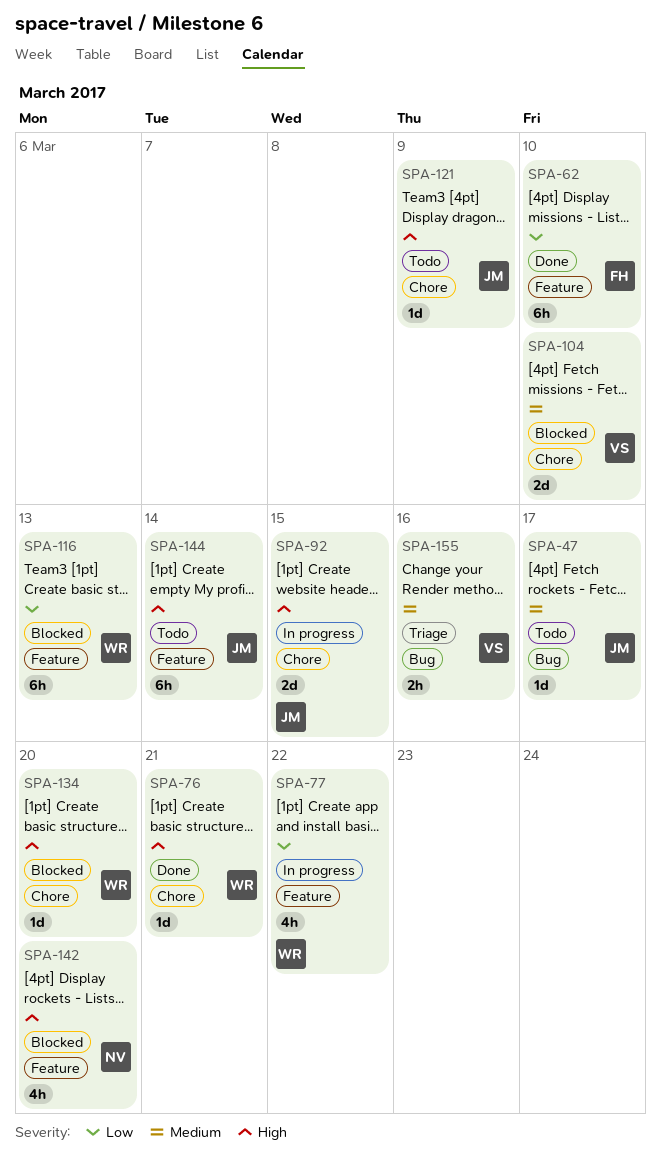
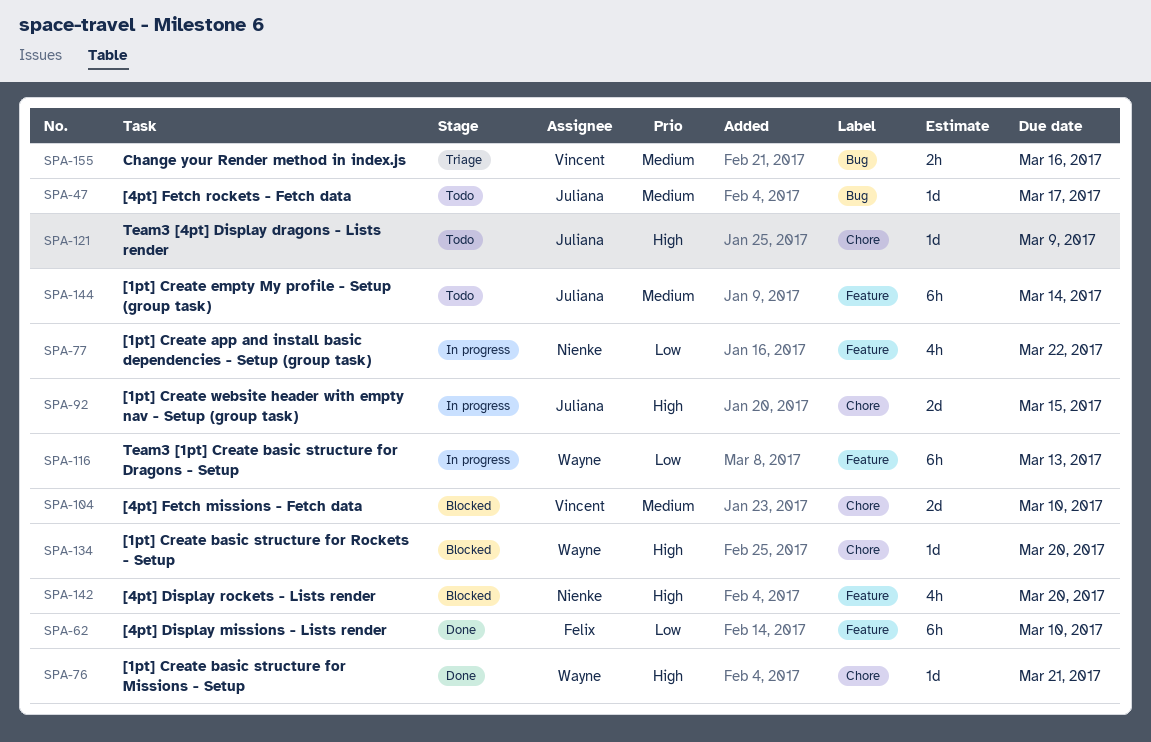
SPA-77, owner: Wayne -> Nienke
SPA-116, status: Blocked -> In progress
SPA-144, priority: High -> Medium

